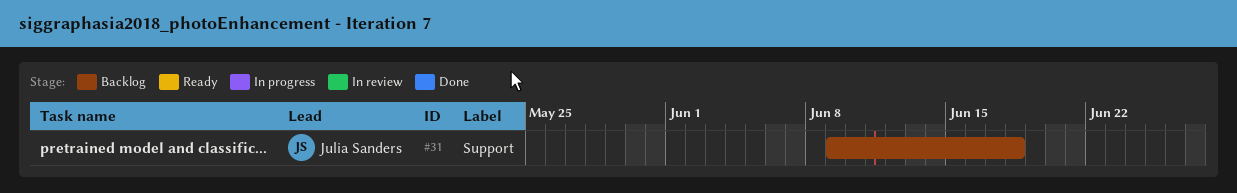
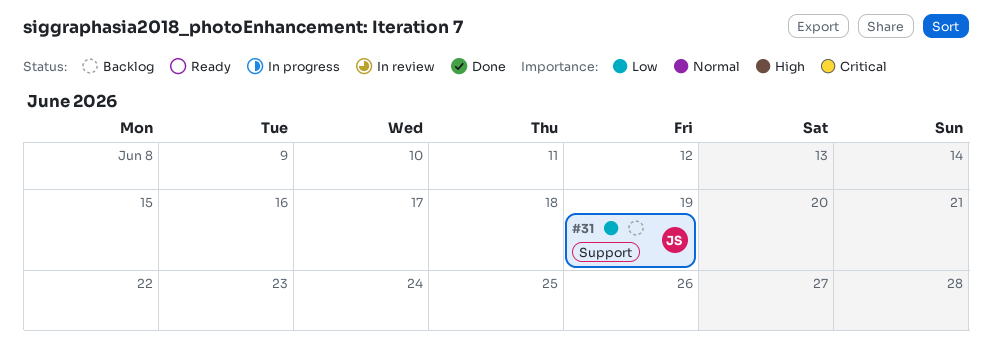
#31, due: Jun 18 -> Jun 19

